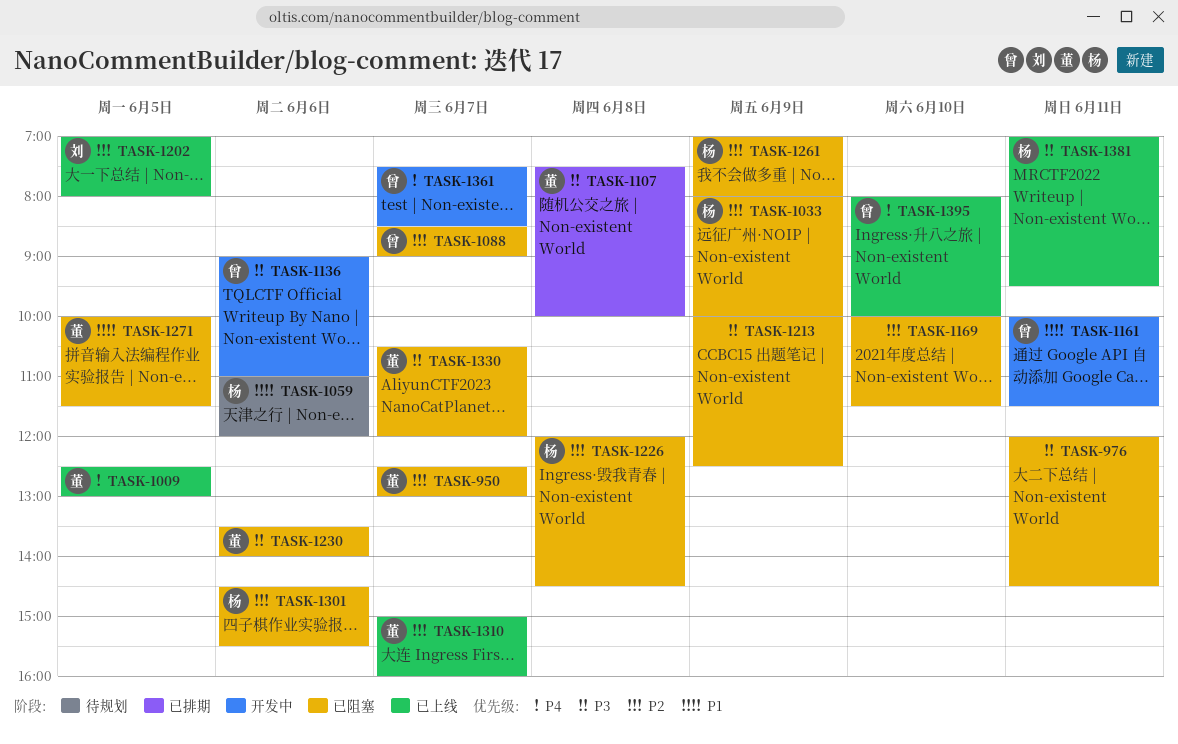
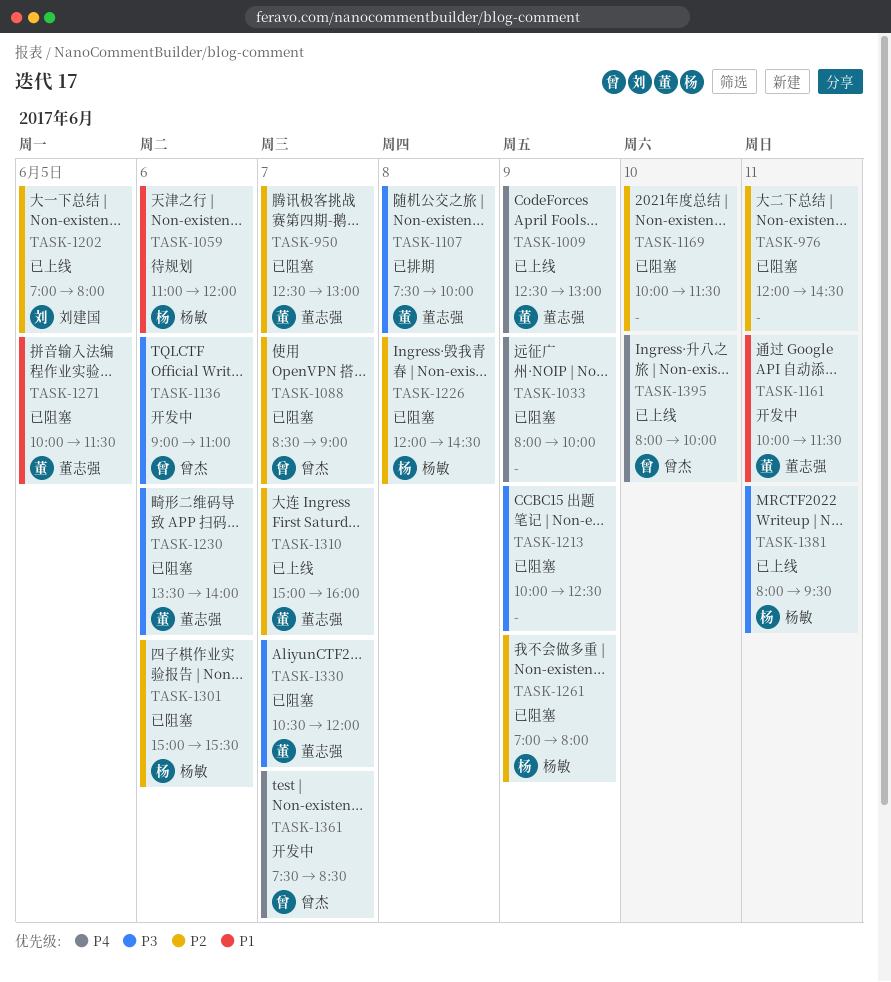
TASK-976, priority: P3 -> P2
TASK-1009, day: Jun 5 -> Jun 9
TASK-1033, owner: 杨敏 -> none
TASK-1033, priority: P2 -> P4
TASK-1161, owner: 曾杰 -> 董志强
TASK-1301, begins: 14:30 -> 15:00
TASK-1381, begins: 07:00 -> 08:00

